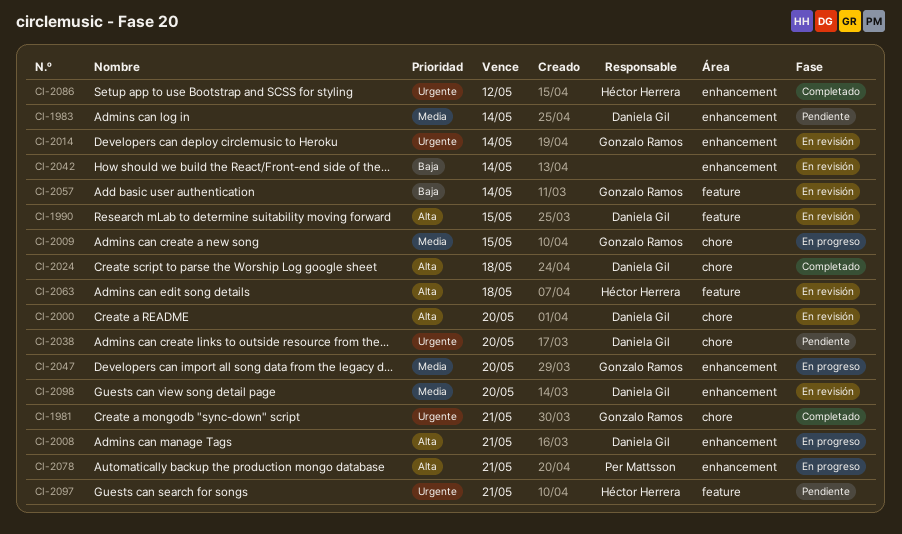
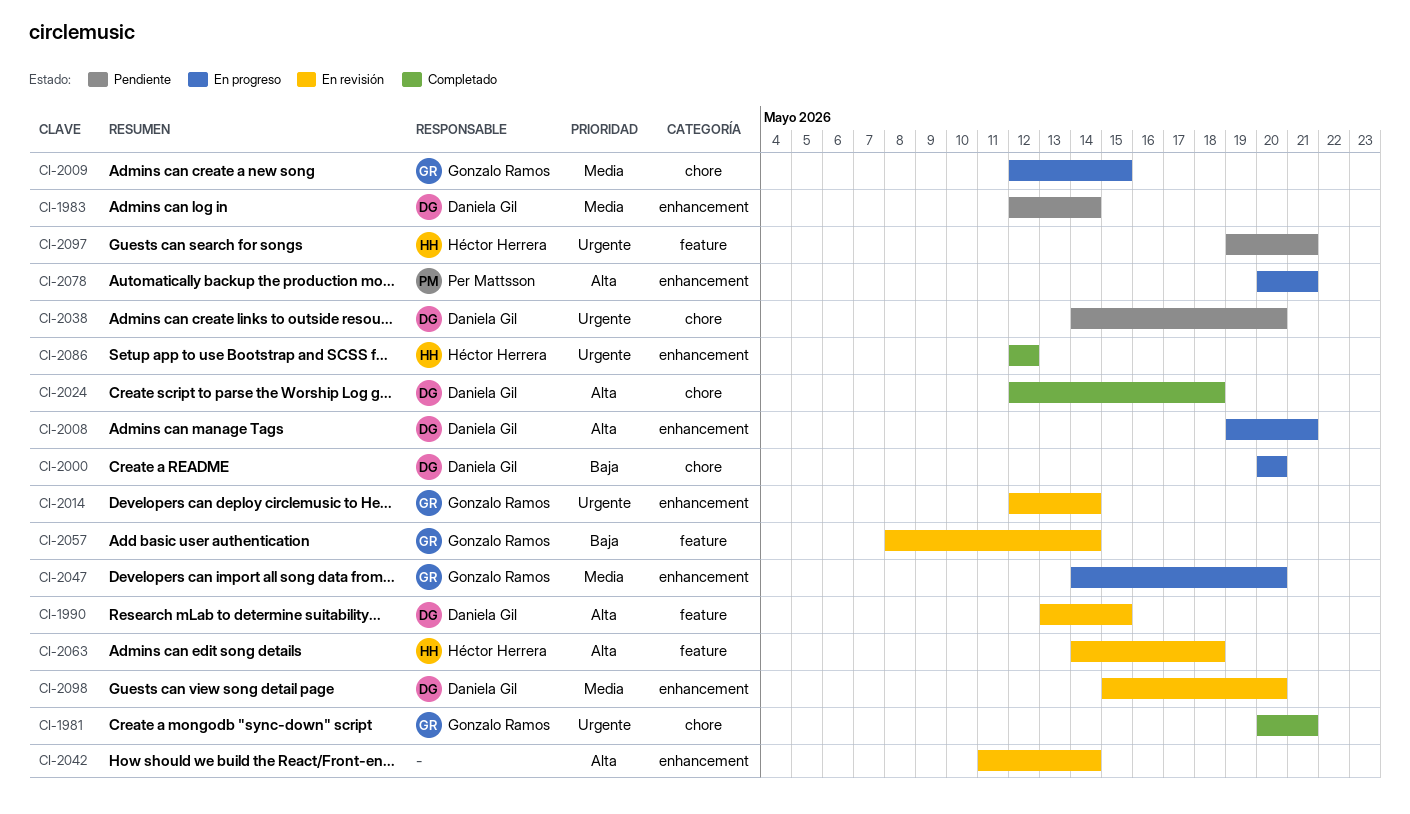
CI-2000, status: En revisión -> En progreso
CI-2000, priority: Alta -> Baja
CI-2042, priority: Baja -> Alta

